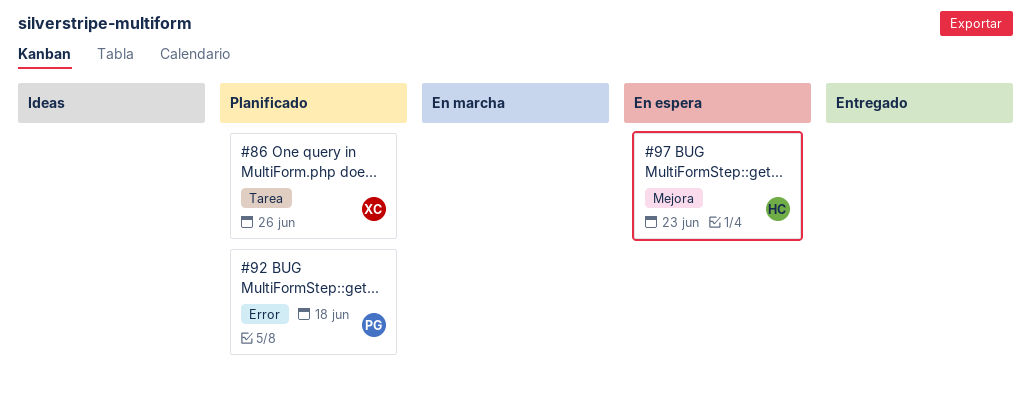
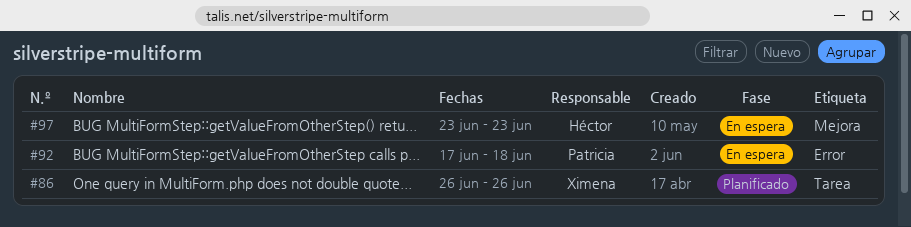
#92, status: Planificado -> En espera

